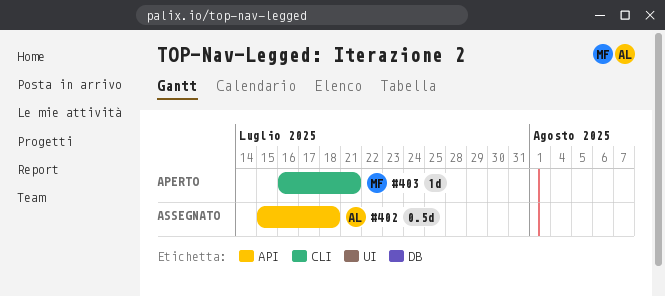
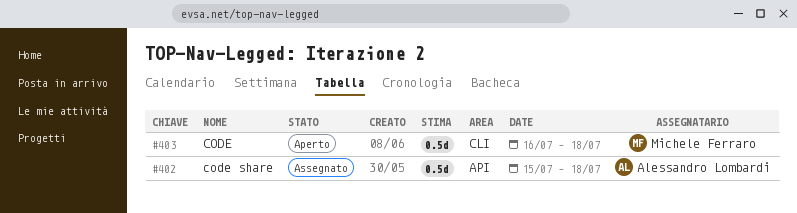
#403, estimate: 1d -> 0.5d
#403, due: Jul 21 -> Jul 18

